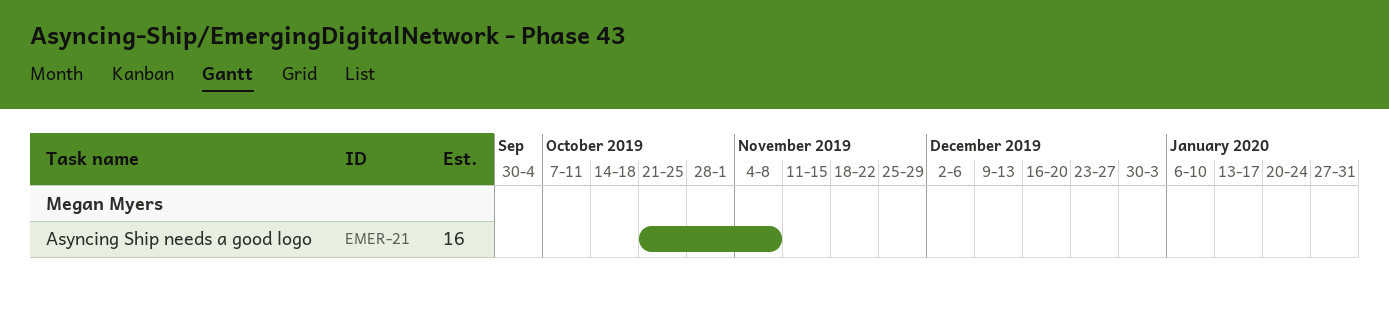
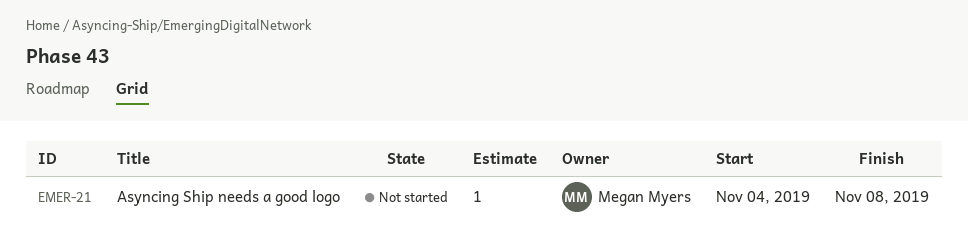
EMER-21, estimate: 16 -> 1
EMER-21, start: Oct 21 -> Nov 4

